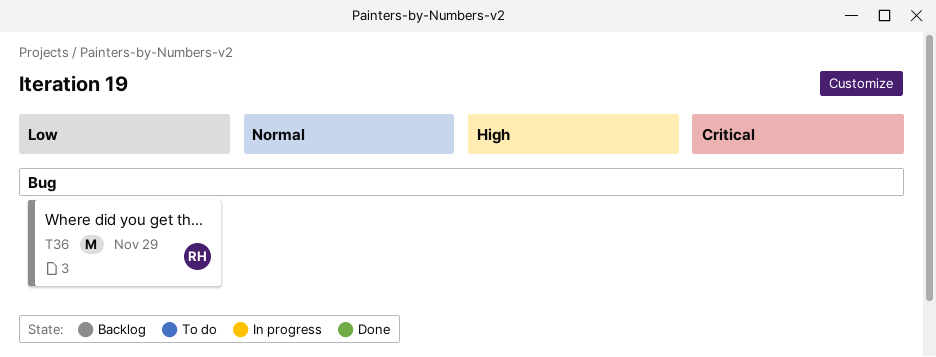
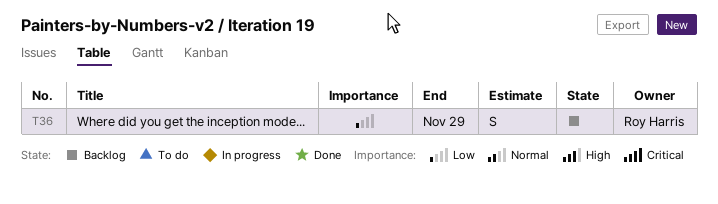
T36, estimate: M -> S

